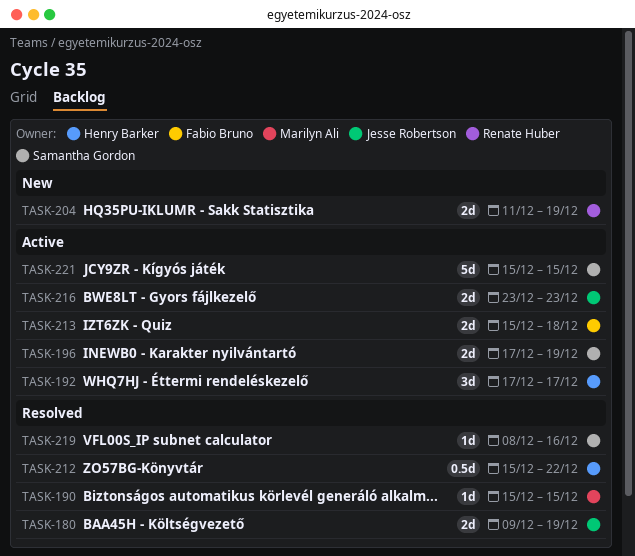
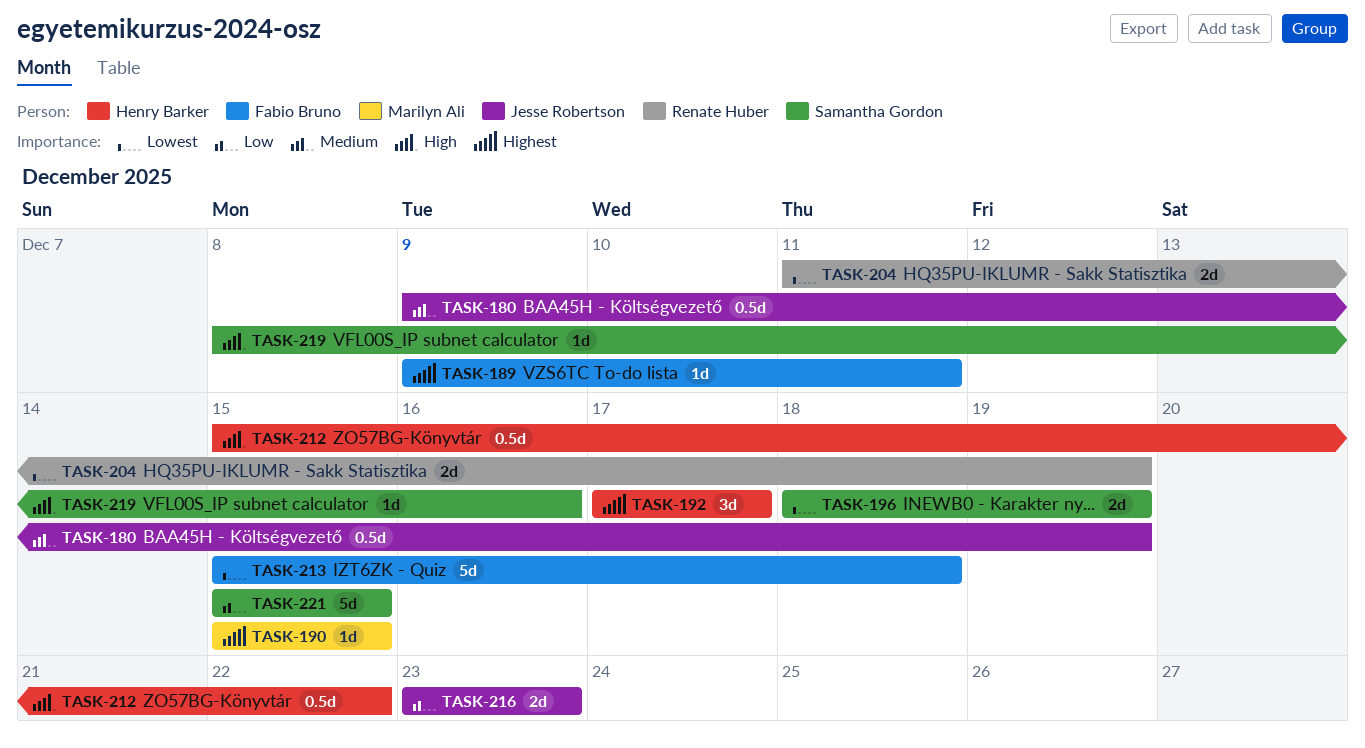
TASK-180, estimate: 2d -> 0.5d
TASK-189: none -> present
TASK-196, start: Dec 17 -> Dec 18
TASK-213, estimate: 2d -> 5d

